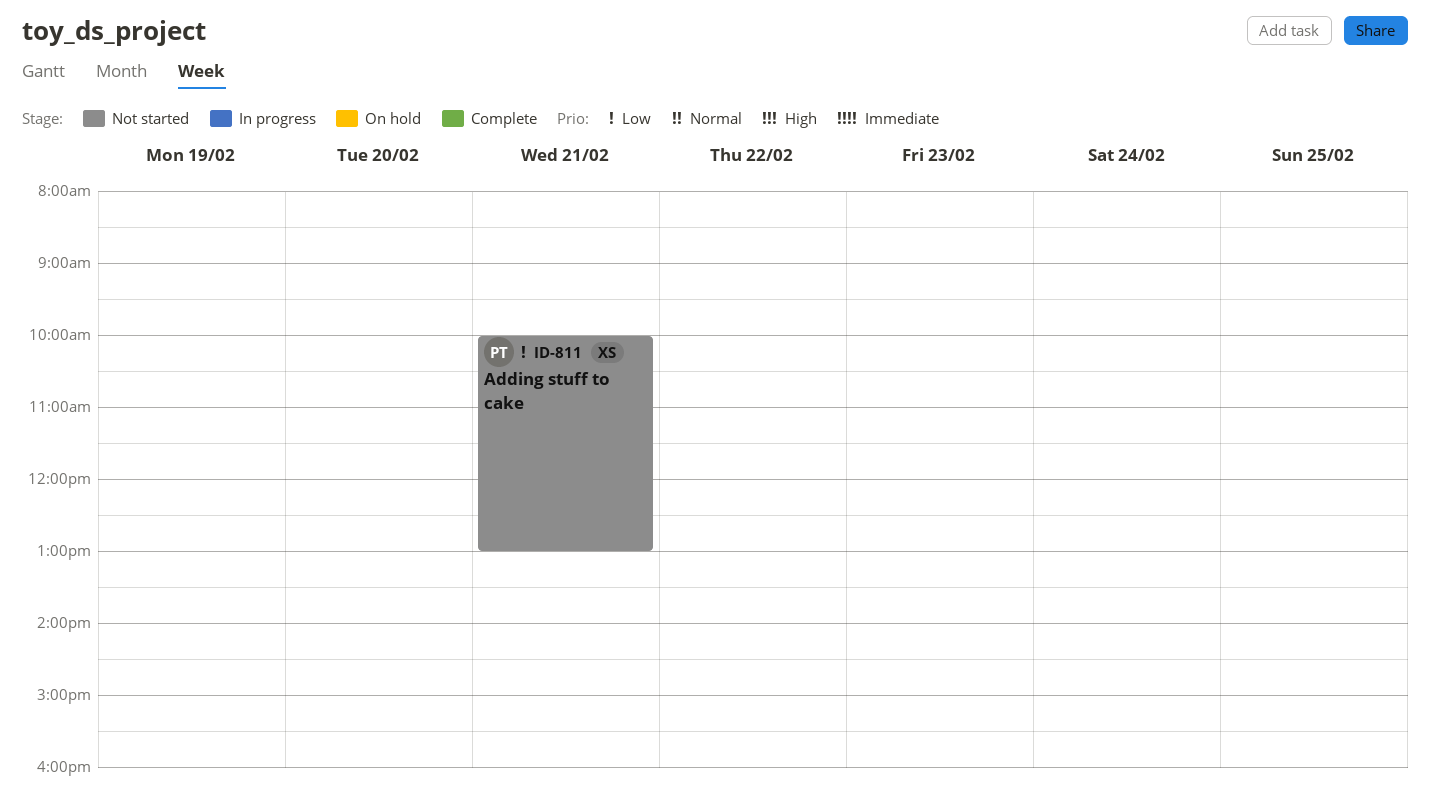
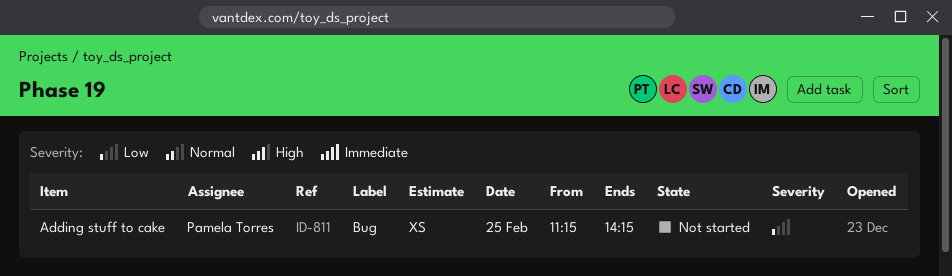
ID-811, day: Feb 21 -> Feb 25
ID-811, begins: 10:00 -> 11:15
ID-811, ends: 13:00 -> 14:15

